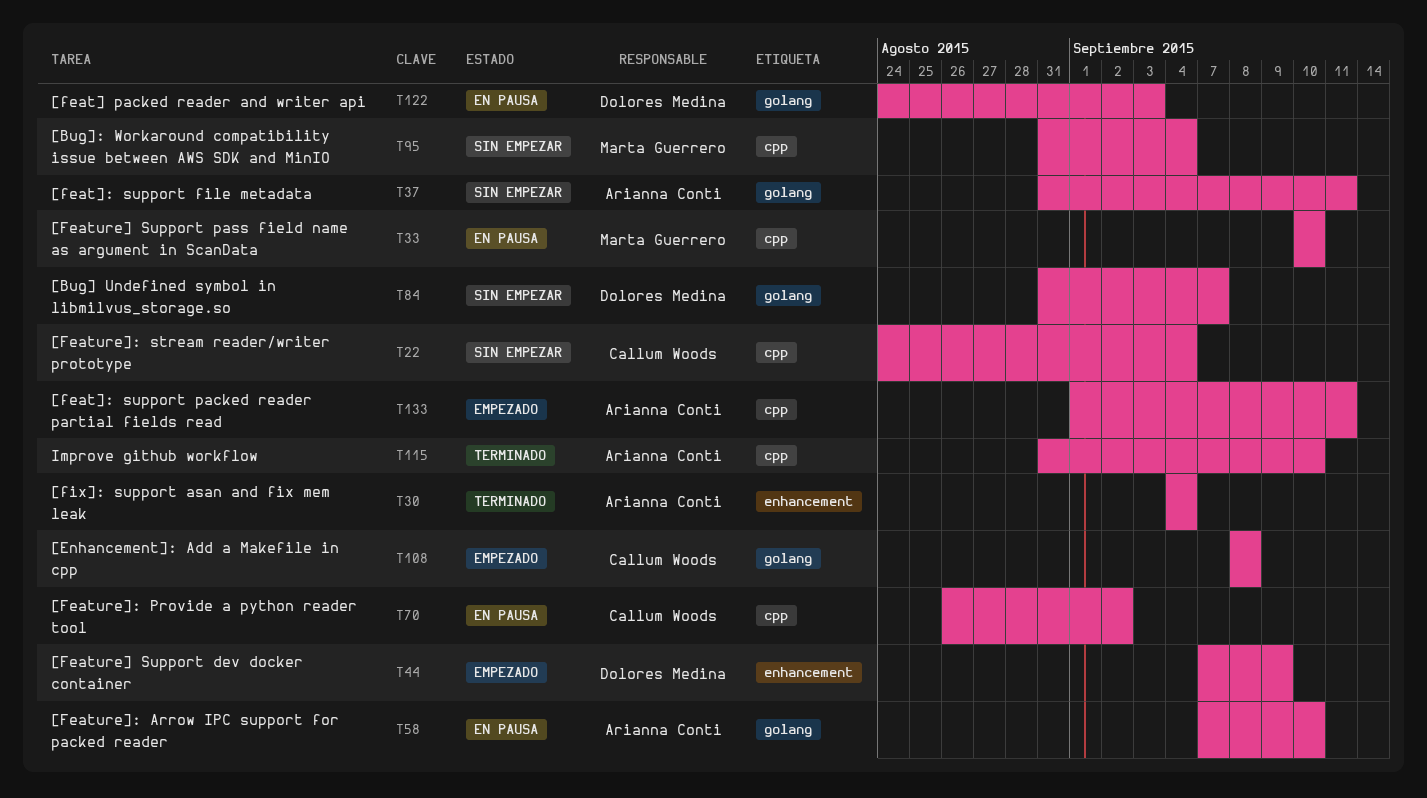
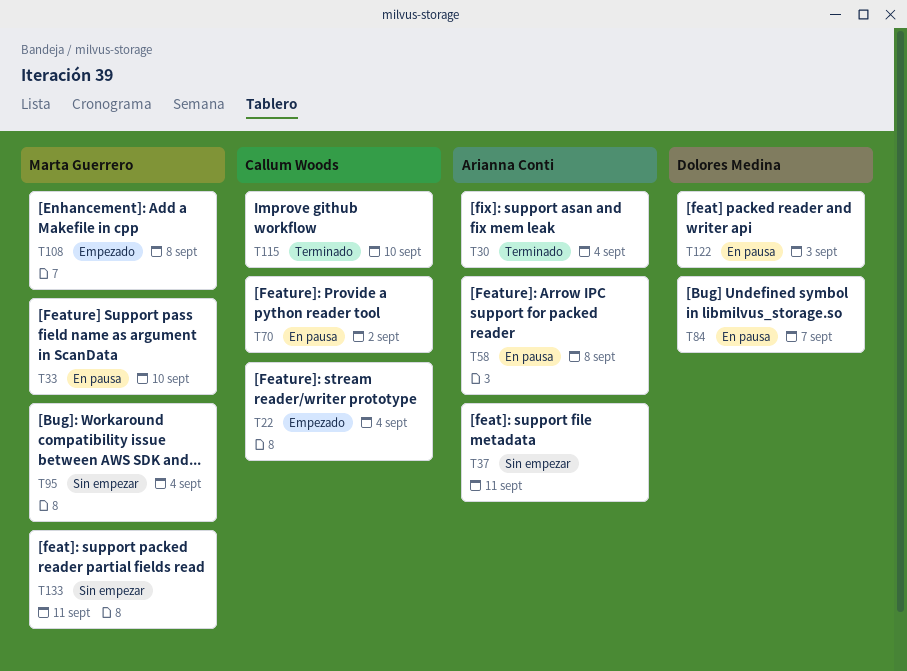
T22, status: Sin empezar -> Empezado
T44: present -> none
T58, due: Sep 10 -> Sep 8
T84, status: Sin empezar -> En pausa
T108, owner: Callum Woods -> Marta Guerrero
T115, owner: Arianna Conti -> Callum Woods
T133, status: Empezado -> Sin empezar
T133, owner: Arianna Conti -> Marta Guerrero

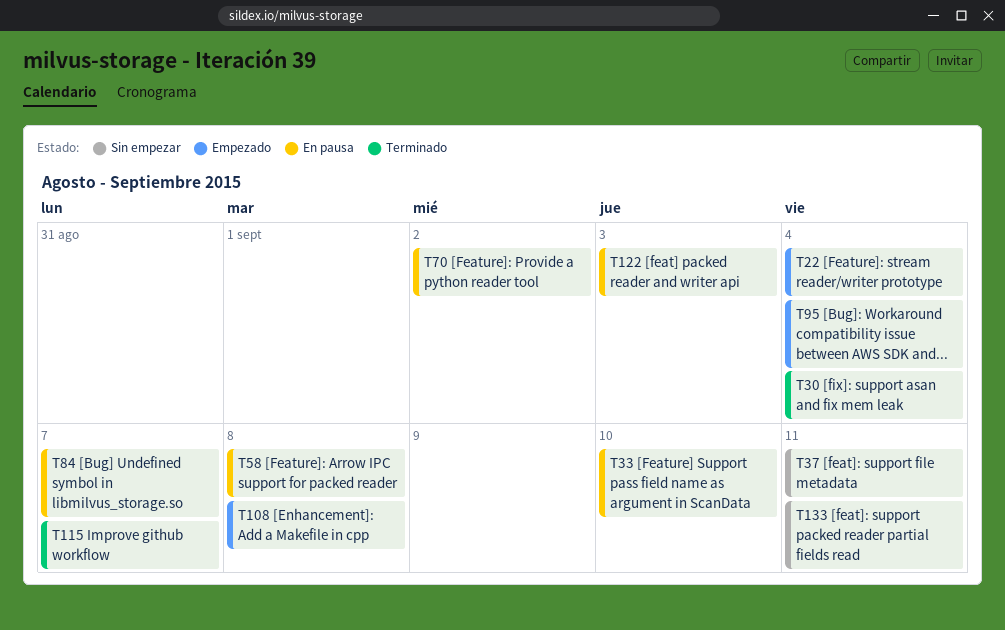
T95, status: Sin empezar -> Empezado
T115, due: Sep 10 -> Sep 7

